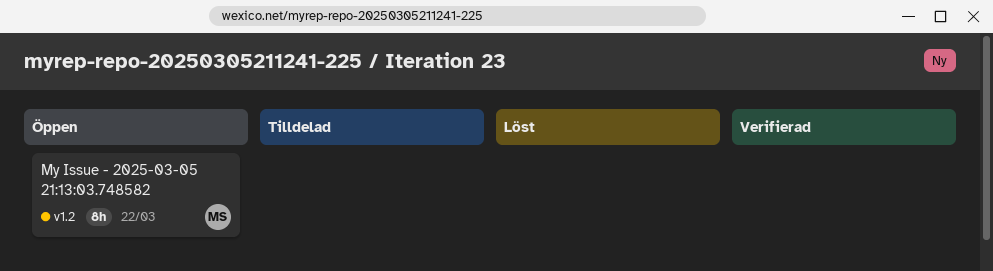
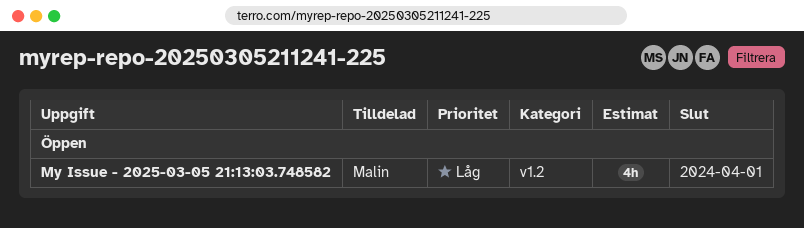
My Issue - 2025-03-05 21:13:03.748582, estimate: 8h -> 4h
My Issue - 2025-03-05 21:13:03.748582, due: Mar 22 -> Apr 1

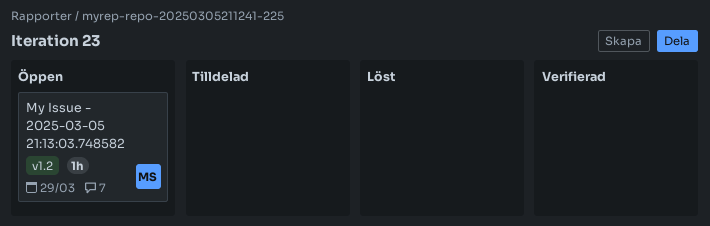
My Issue - 2025-03-05 21:13:03.748582, estimate: 4h -> 1h
My Issue - 2025-03-05 21:13:03.748582, due: Apr 1 -> Mar 29

